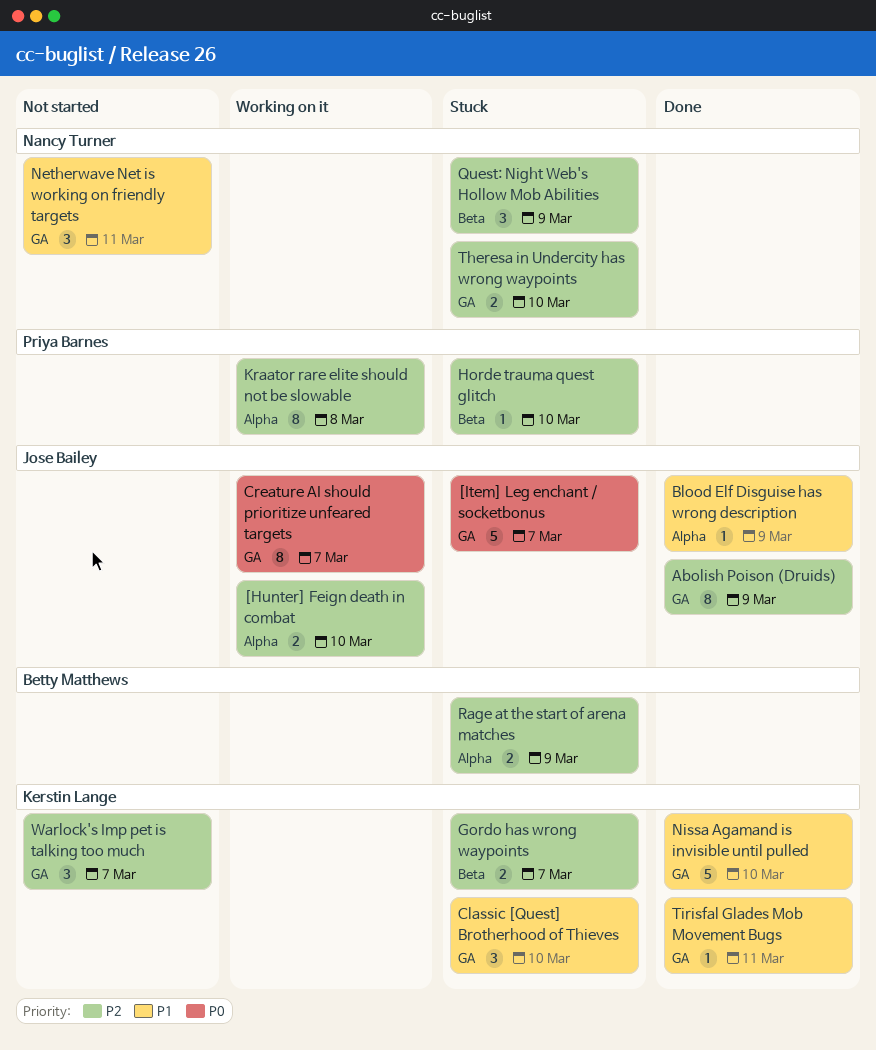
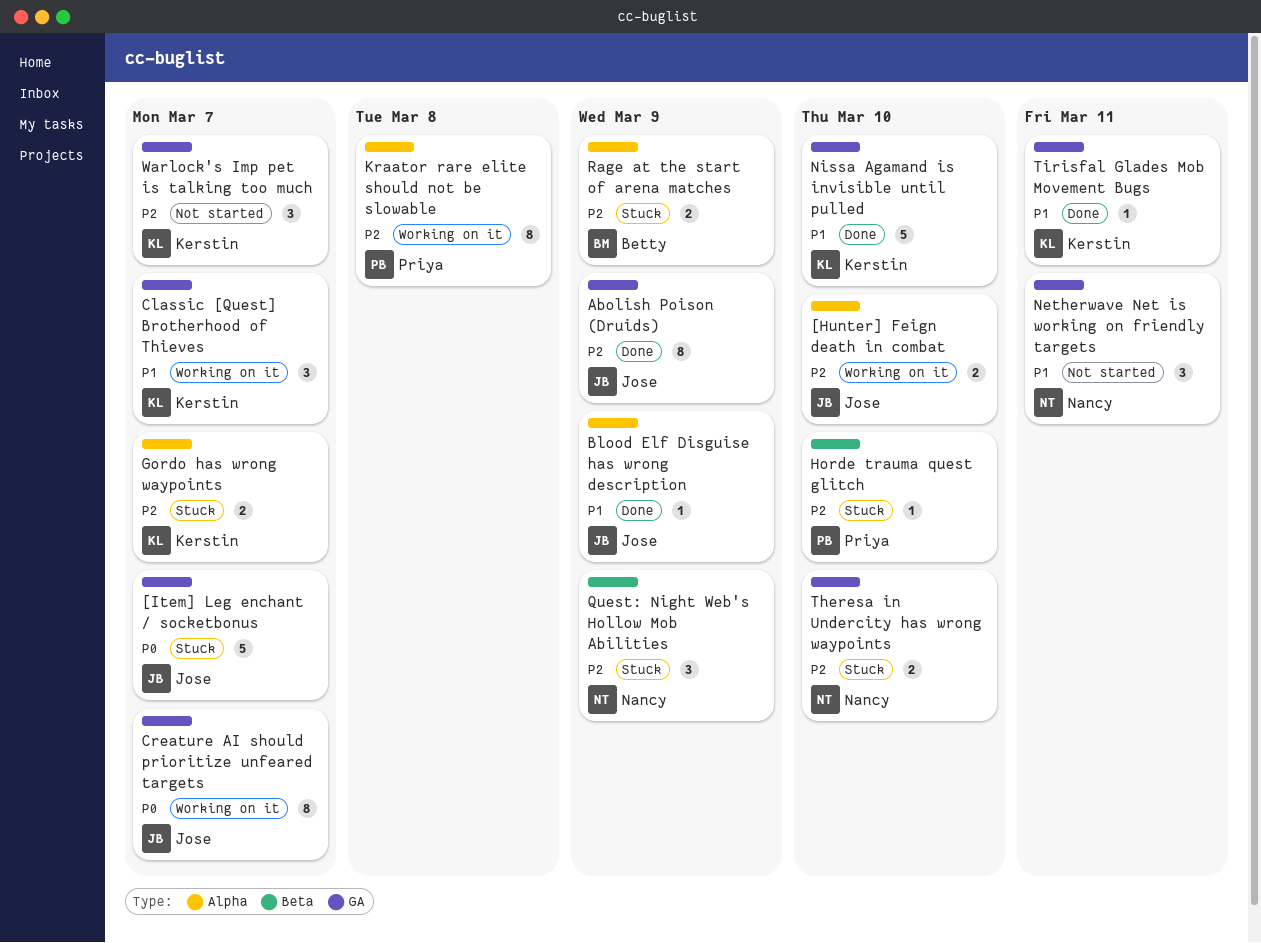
Classic [Quest] Brotherhood of Thieves, status: Stuck -> Working on it
Classic [Quest] Brotherhood of Thieves, due: Mar 10 -> Mar 7
Gordo has wrong waypoints, label: Beta -> Alpha

